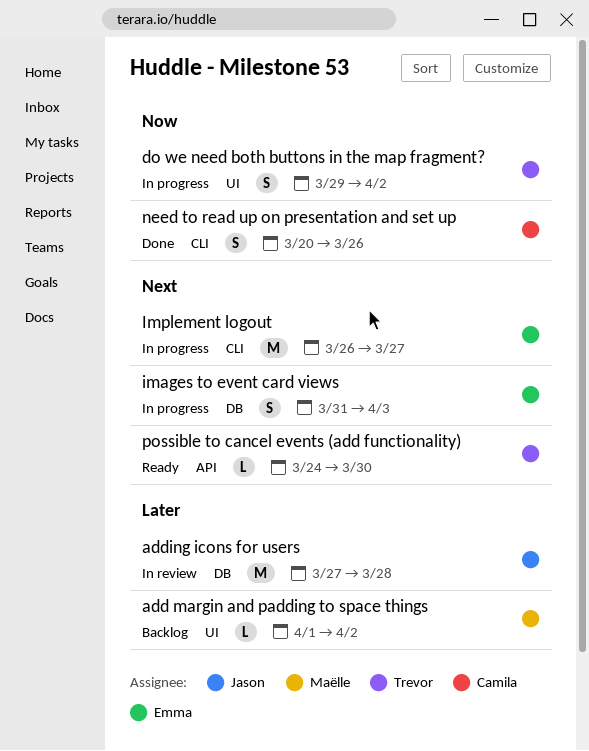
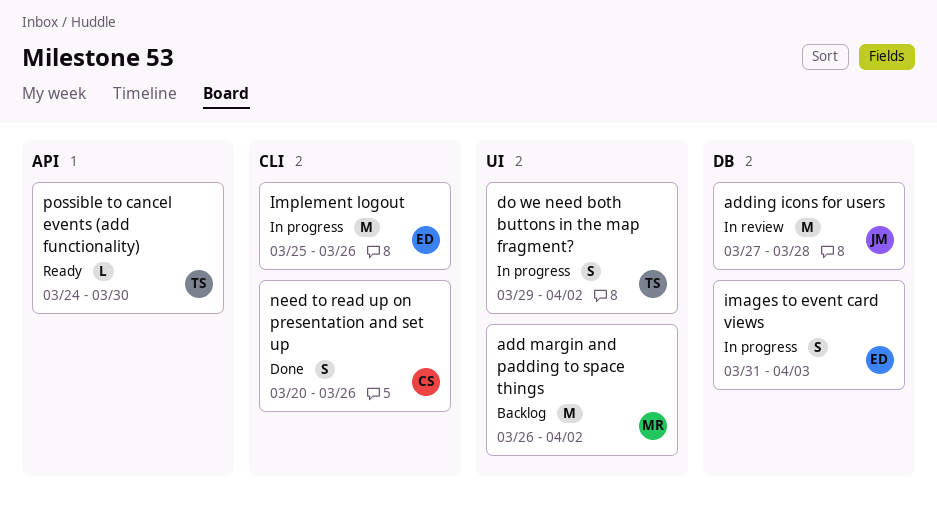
add margin and padding to space things, estimate: L -> M
add margin and padding to space things, start: Apr 1 -> Mar 26
Implement logout, start: Mar 26 -> Mar 25
Implement logout, due: Mar 27 -> Mar 26

